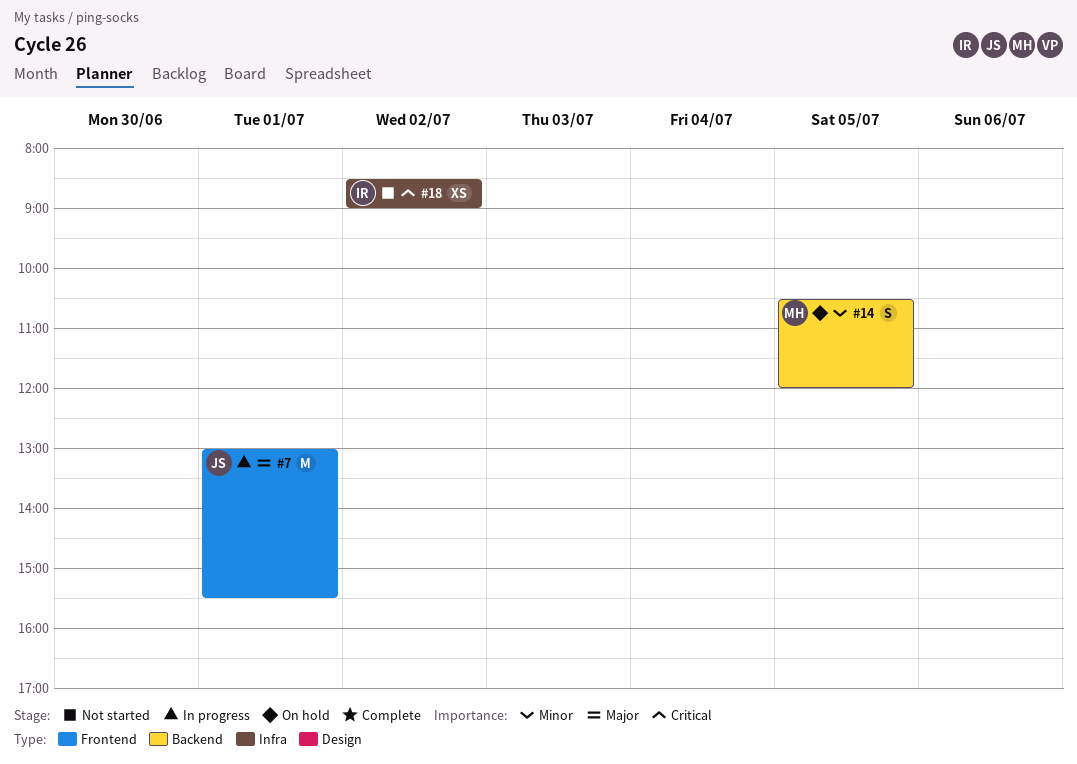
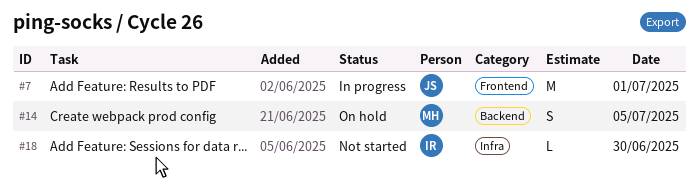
#18, estimate: XS -> L
#18, day: Jul 2 -> Jun 30

